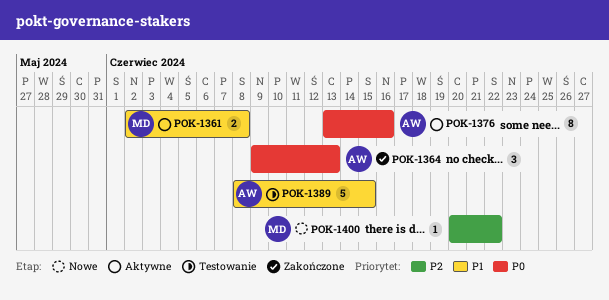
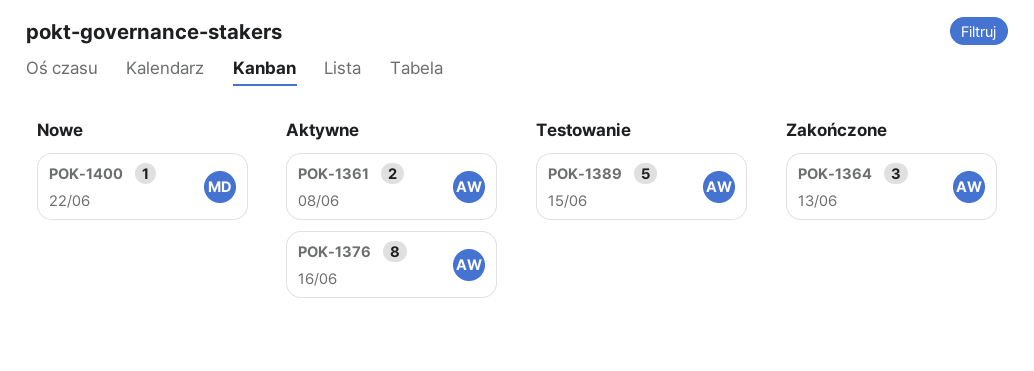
POK-1361, owner: MD -> AW

